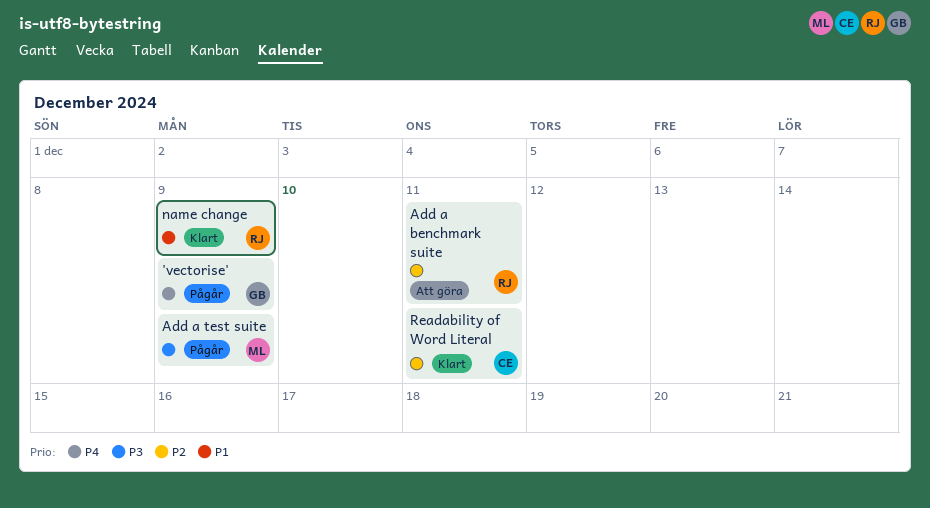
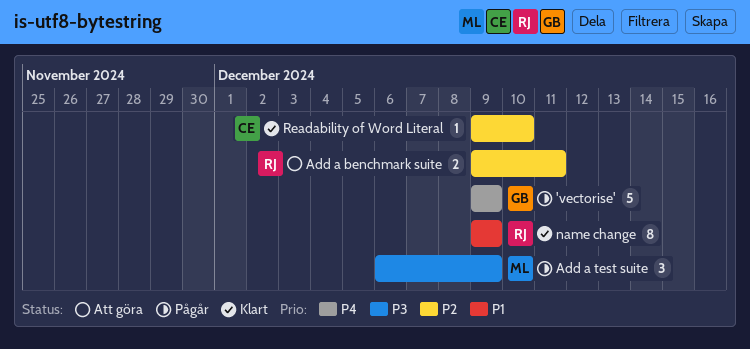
Readability of Word Literal, due: Dec 11 -> Dec 10

